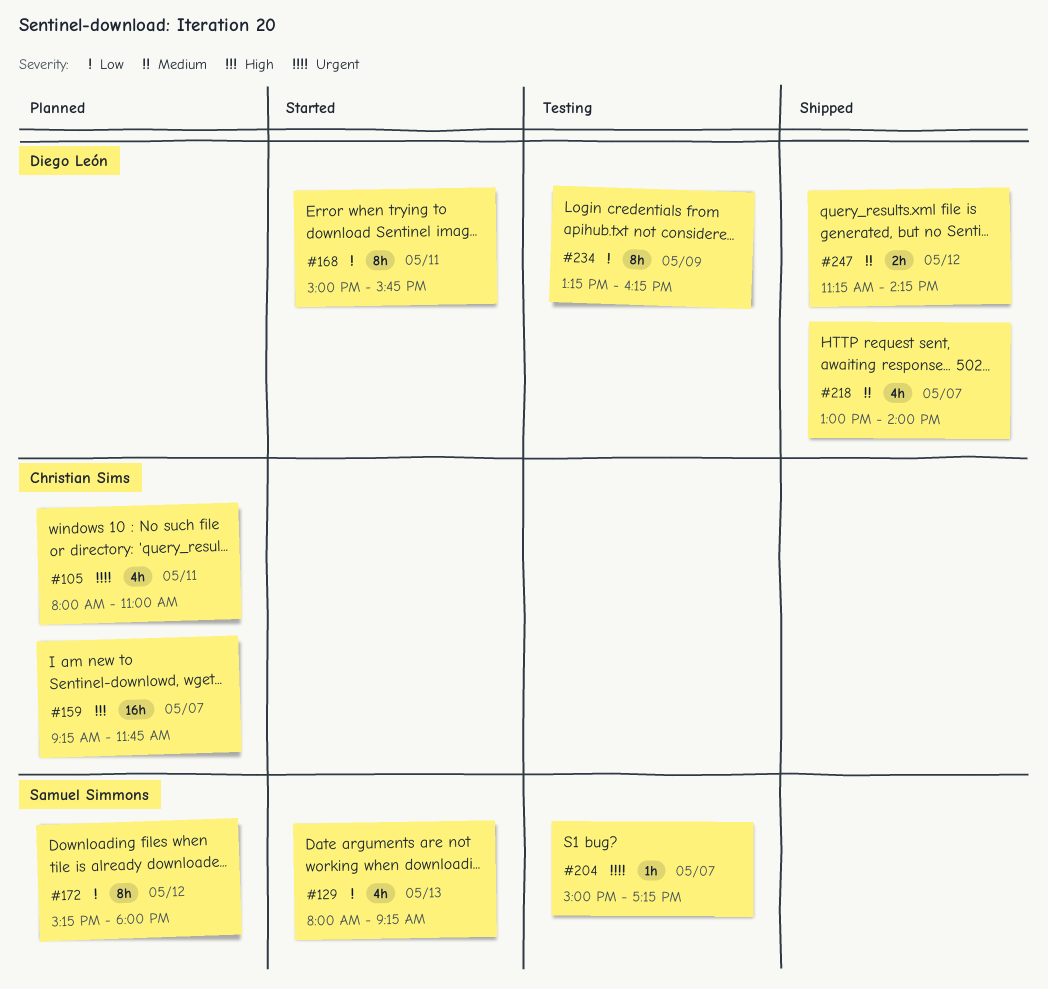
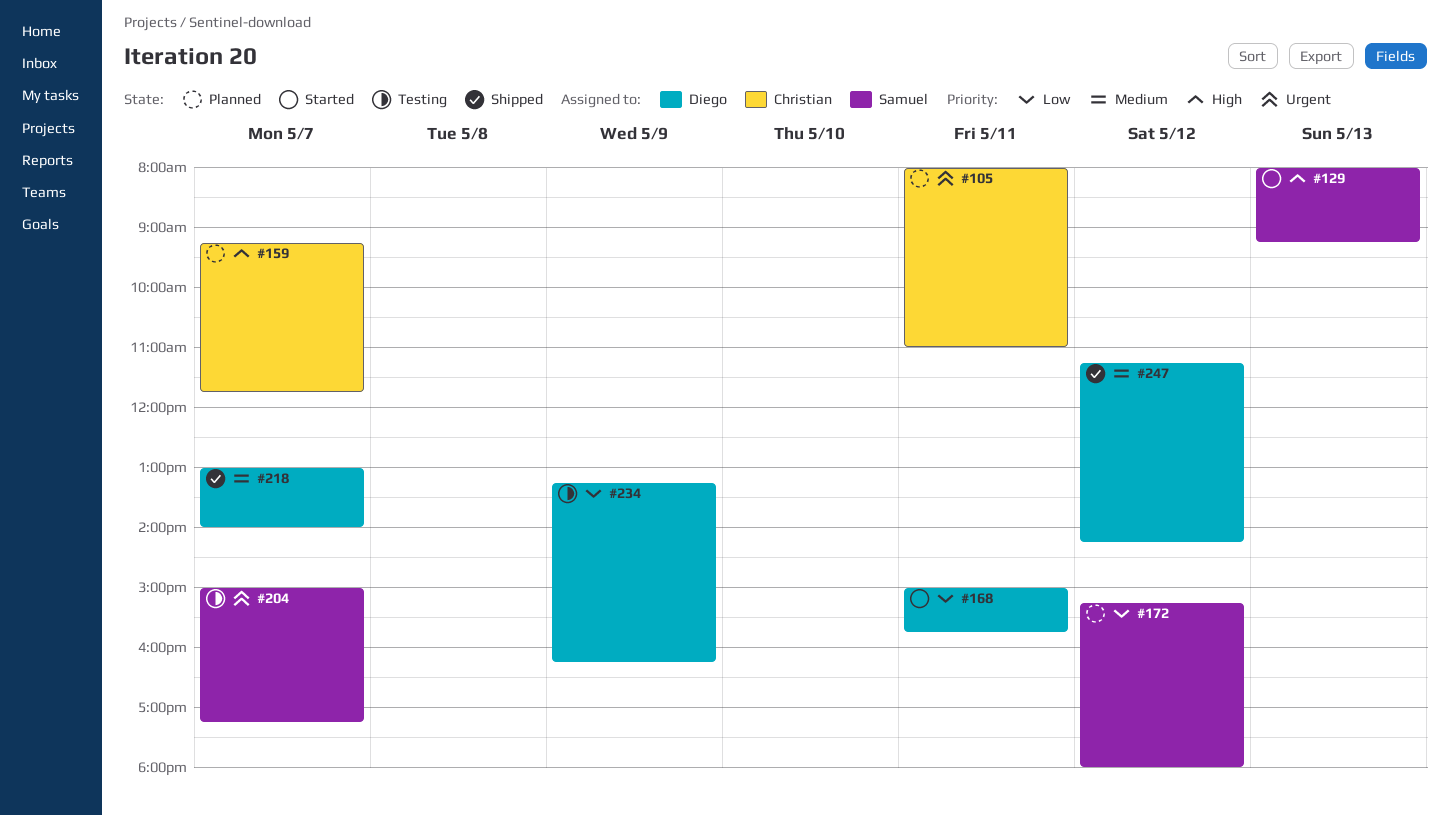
#129, priority: Low -> High

